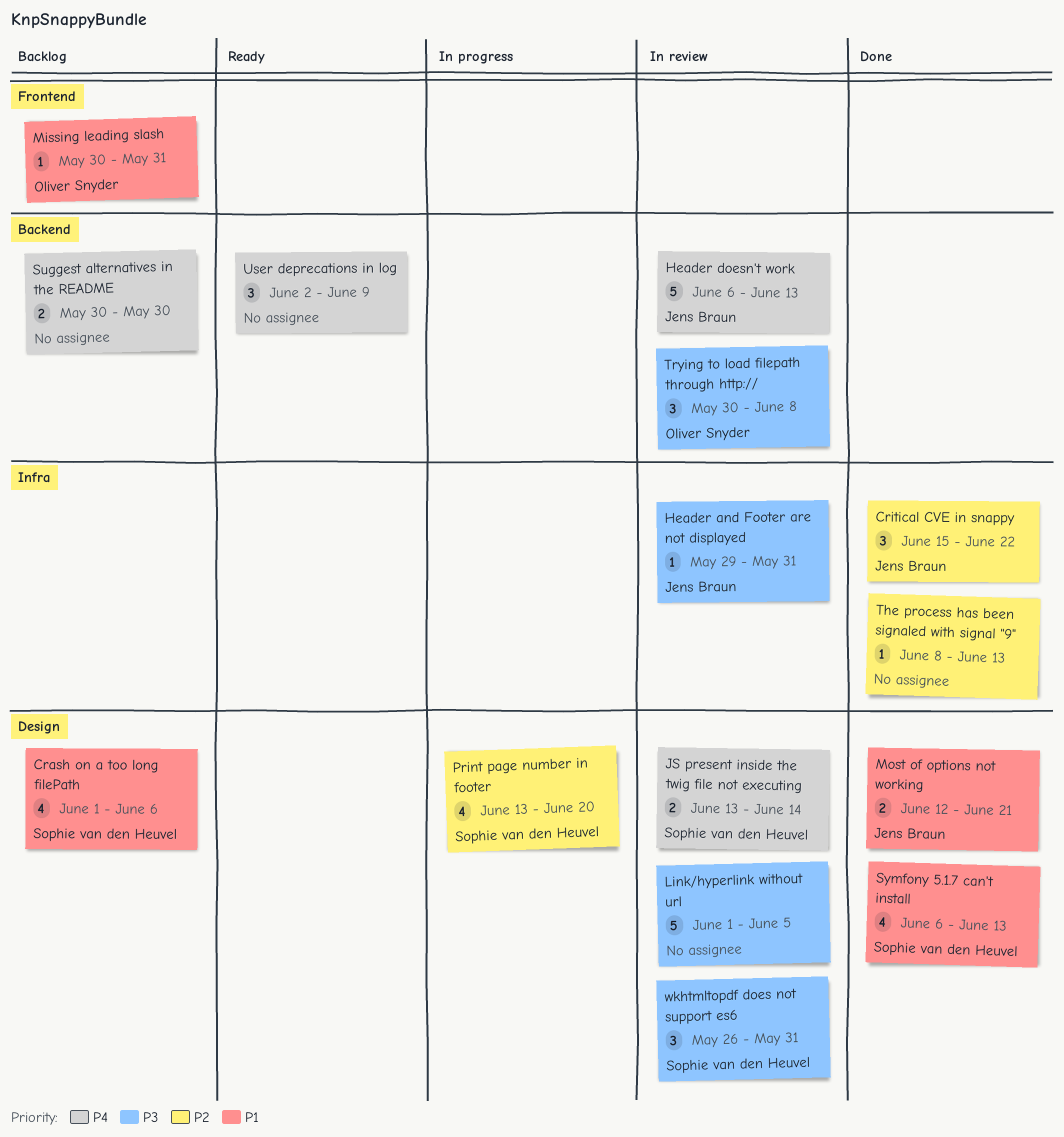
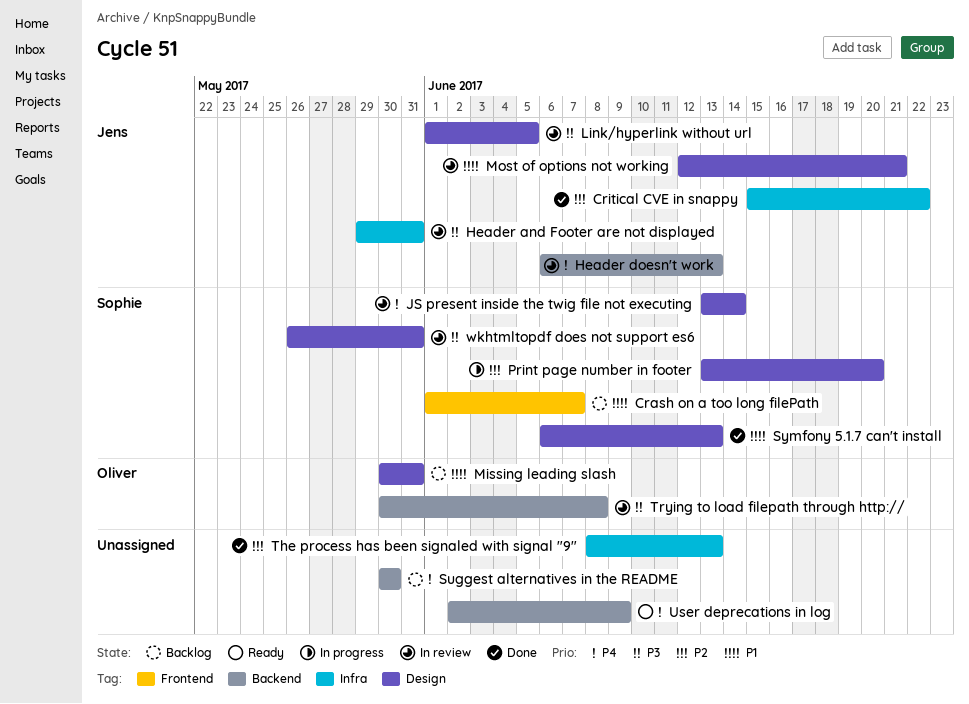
Crash on a too long filePath, label: Design -> Frontend
Crash on a too long filePath, due: Jun 6 -> Jun 7
Link/hyperlink without url, owner: none -> Jens Braun
Missing leading slash, label: Frontend -> Design
Most of options not working, status: Done -> In review

